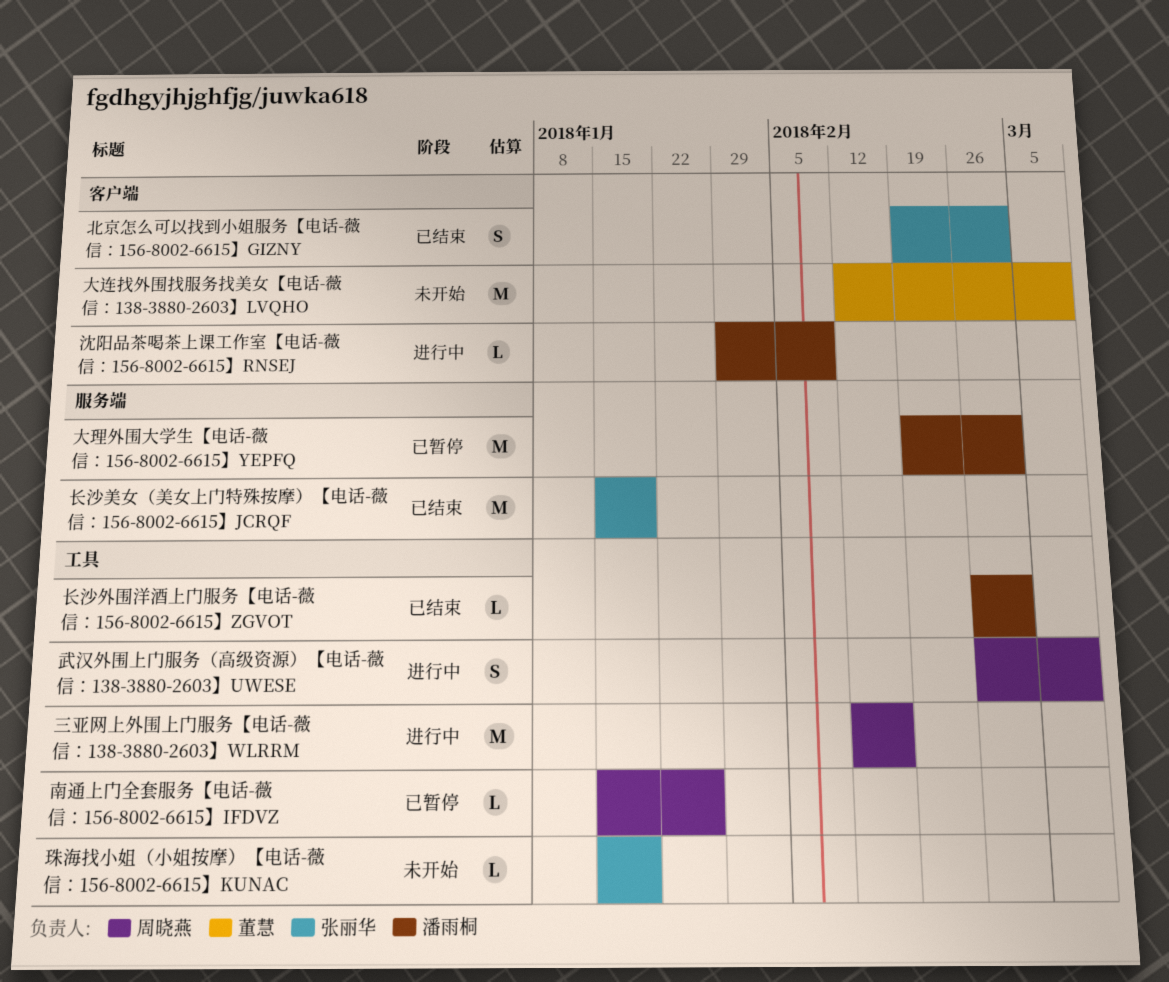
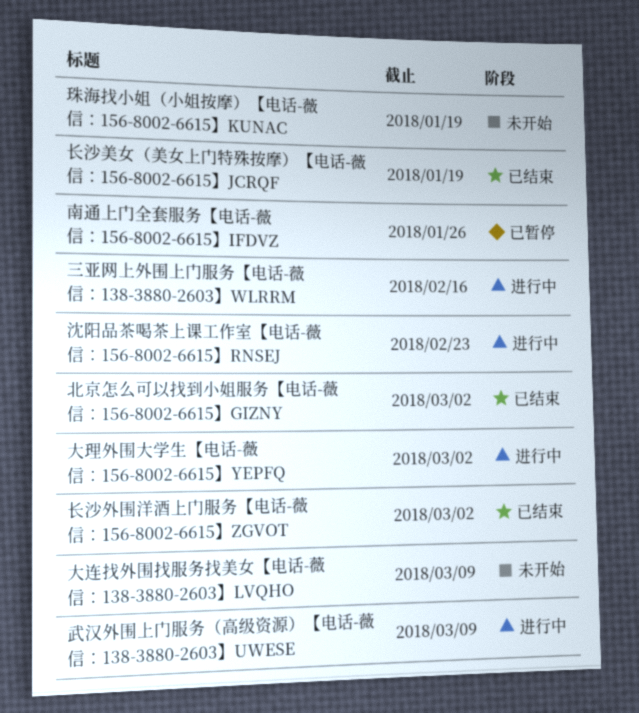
大理外围大学生【电话-薇信：156-8002-6615】YEPFQ, status: 已暂停 -> 进行中
沈阳品茶喝茶上课工作室【电话-薇信：156-8002-6615】RNSEJ, due: Feb 9 -> Feb 23

